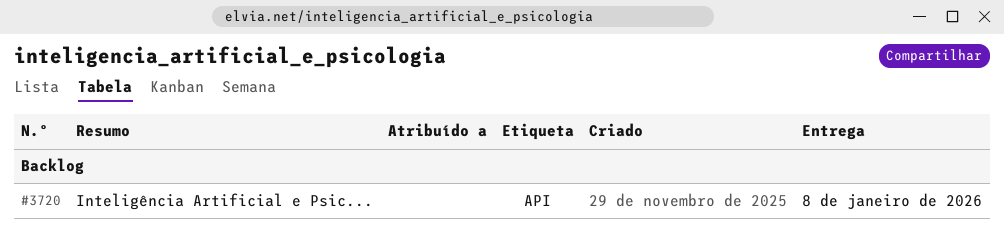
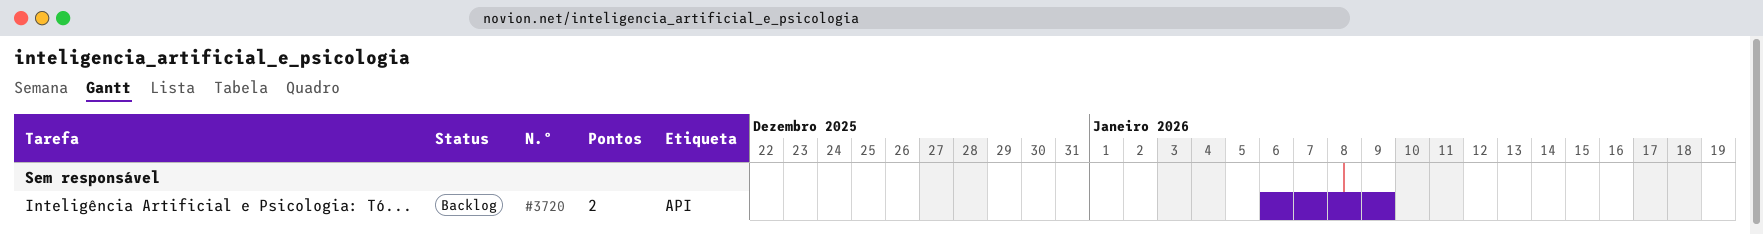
#3720, due: Jan 8 -> Jan 9

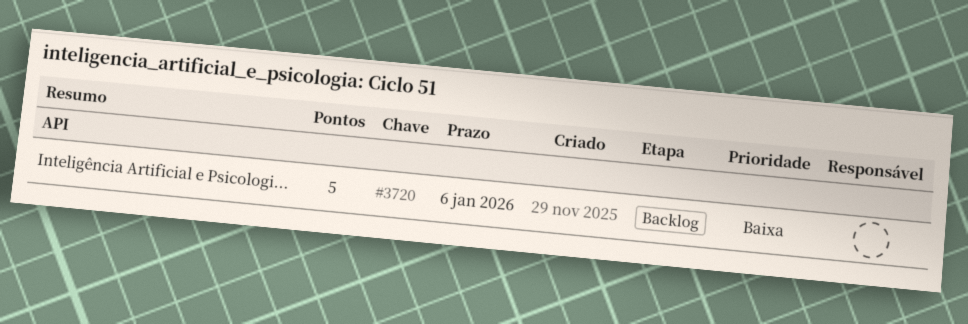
#3720, estimate: 2 -> 5
#3720, due: Jan 9 -> Jan 6

